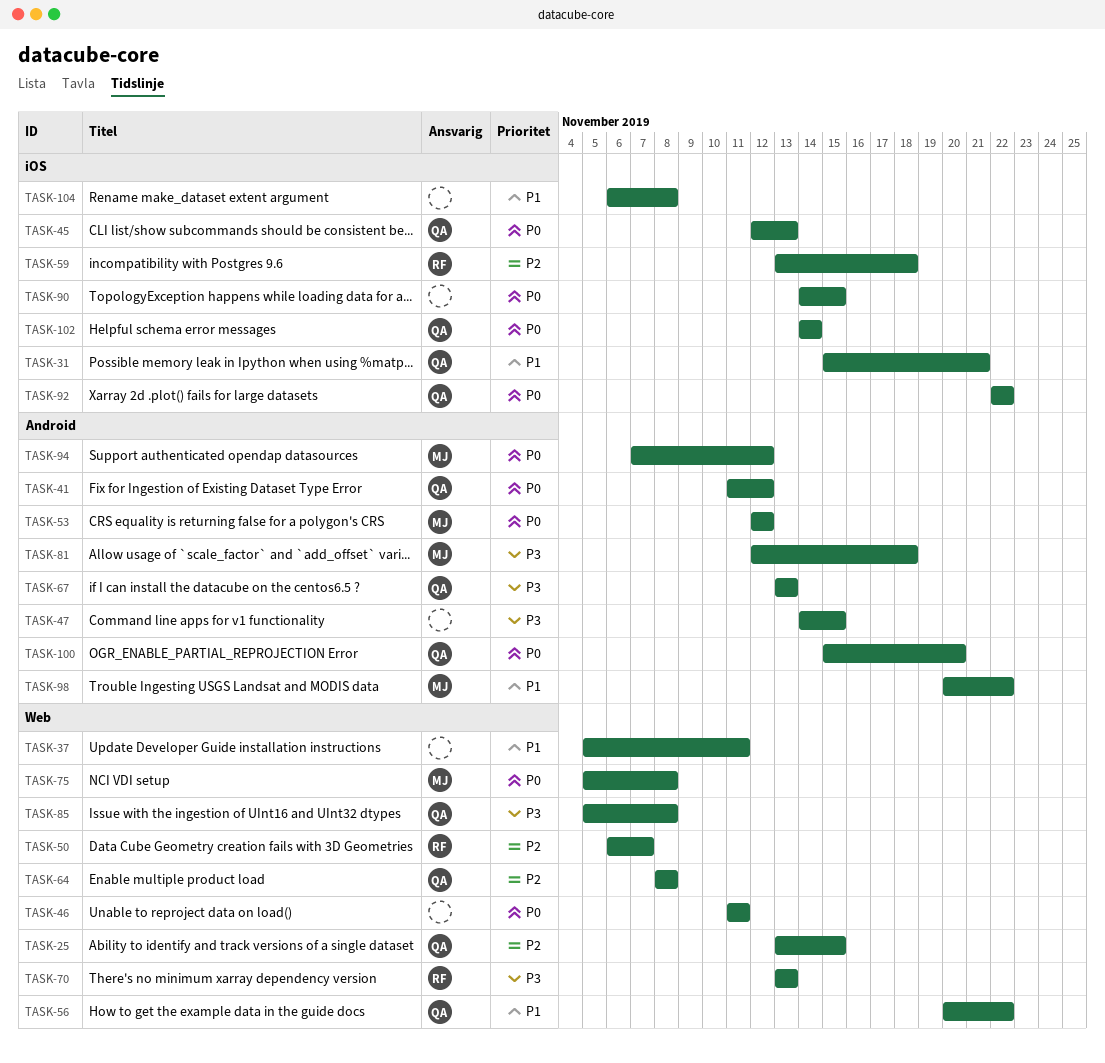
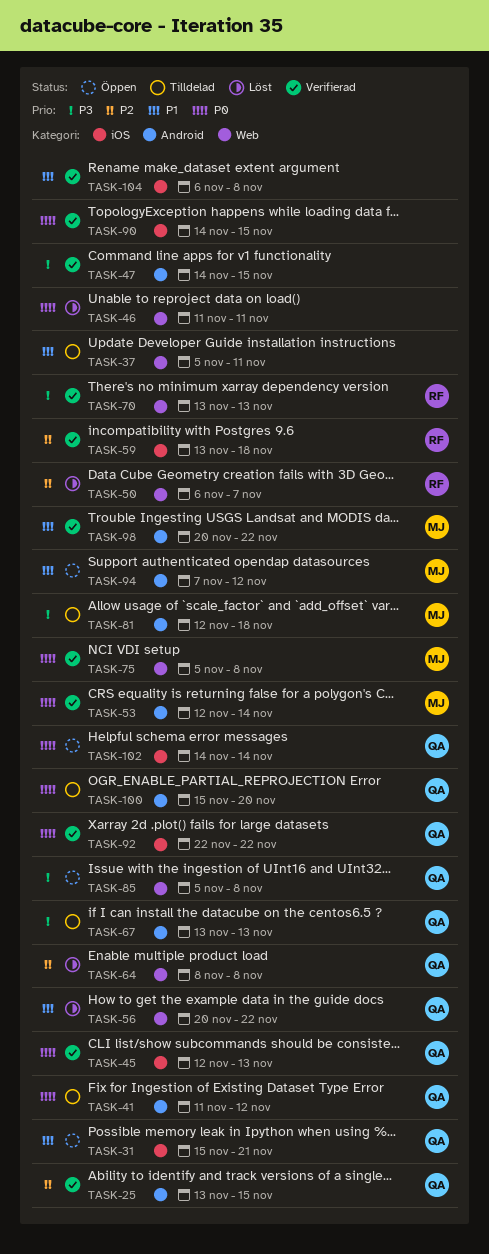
TASK-25, label: Web -> Android
TASK-53, due: Nov 12 -> Nov 14
TASK-94, priority: P0 -> P1

